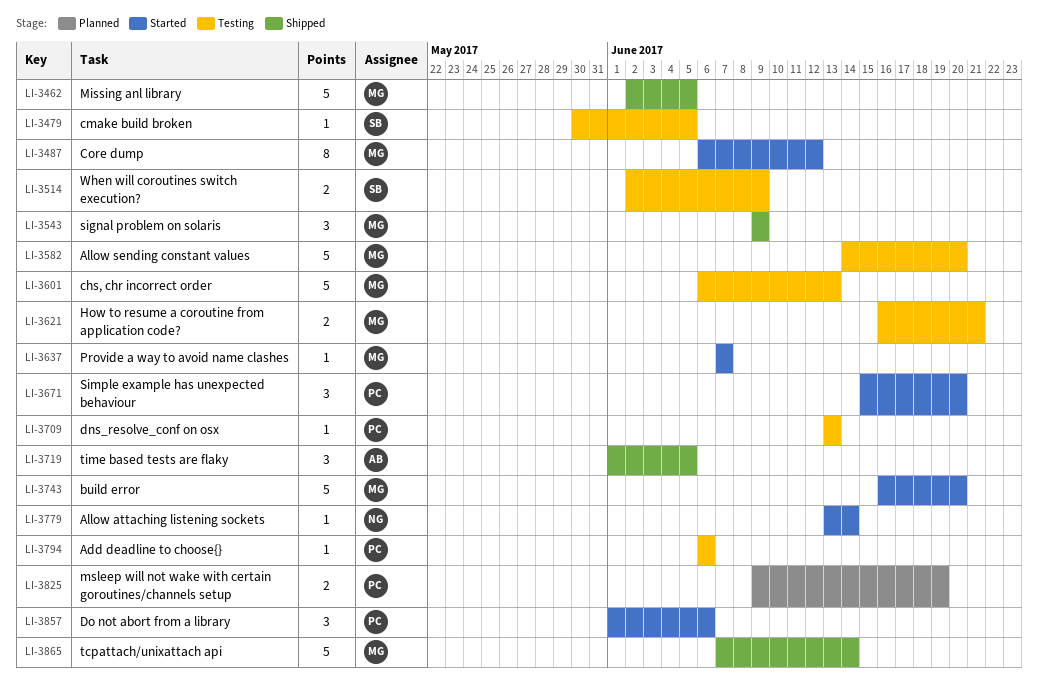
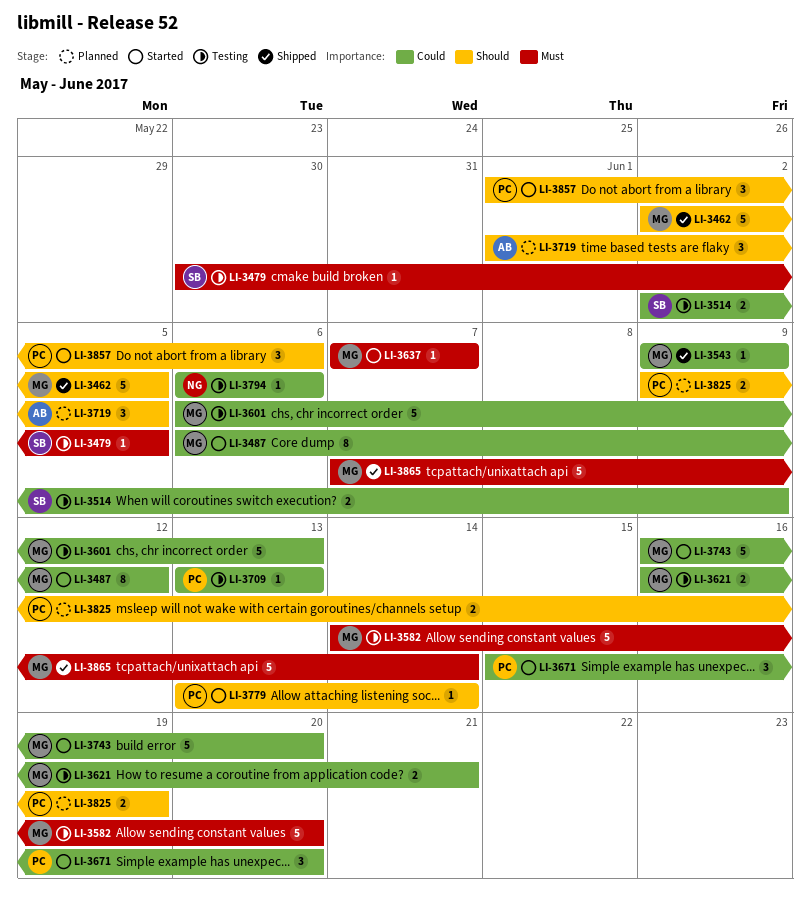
LI-3543, estimate: 3 -> 1
LI-3719, status: Shipped -> Planned
LI-3779, owner: NG -> PC
LI-3794, owner: PC -> NG

